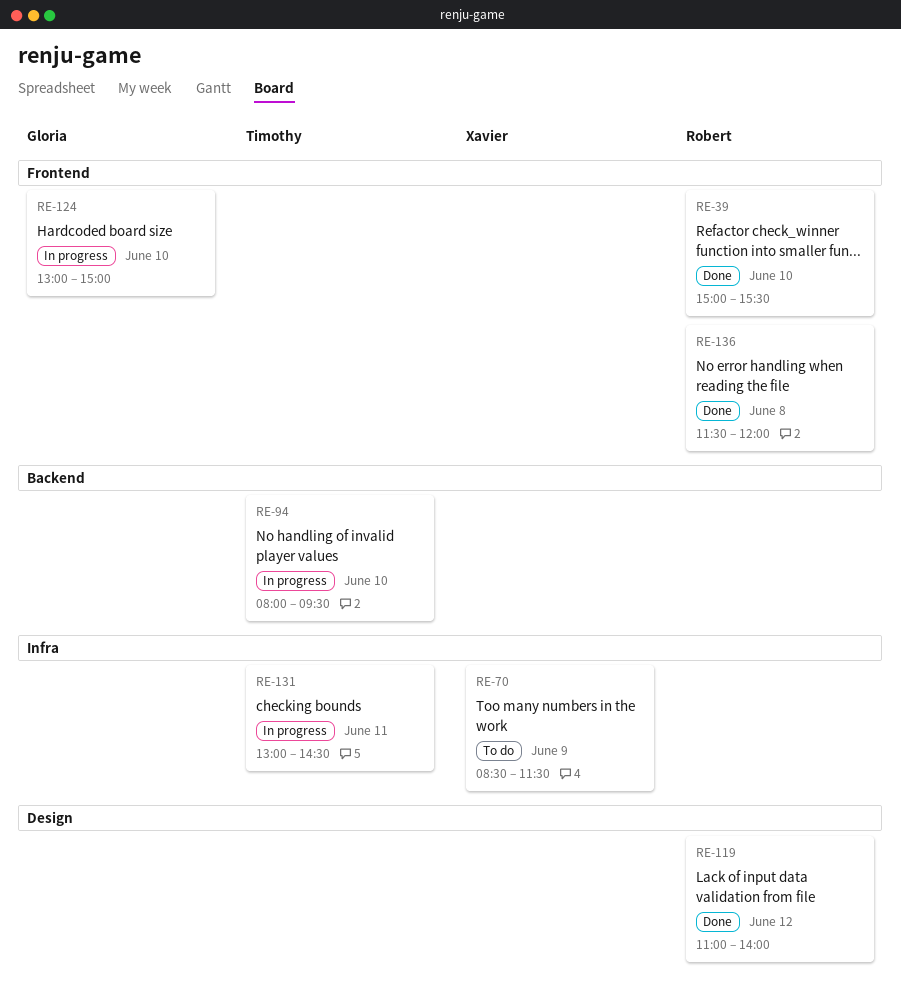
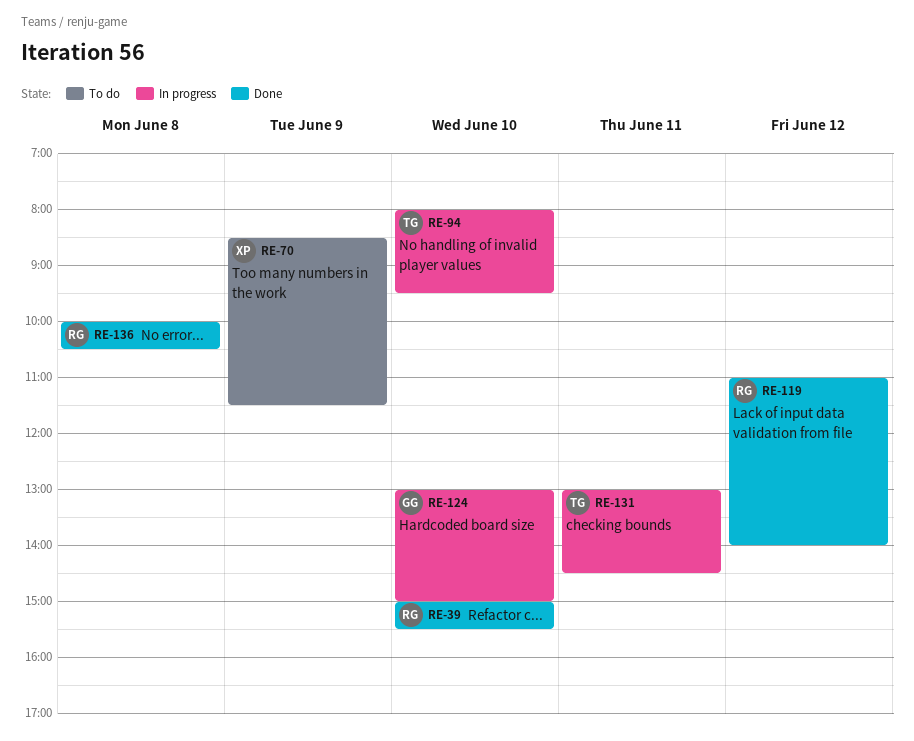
RE-136, begins: 11:30 -> 10:00
RE-136, ends: 12:00 -> 10:30

